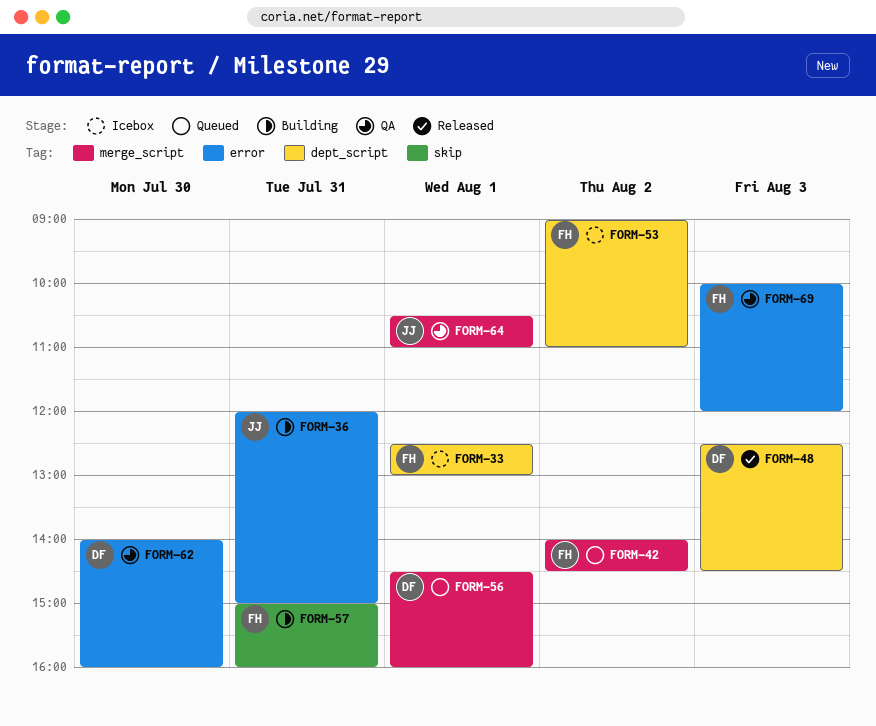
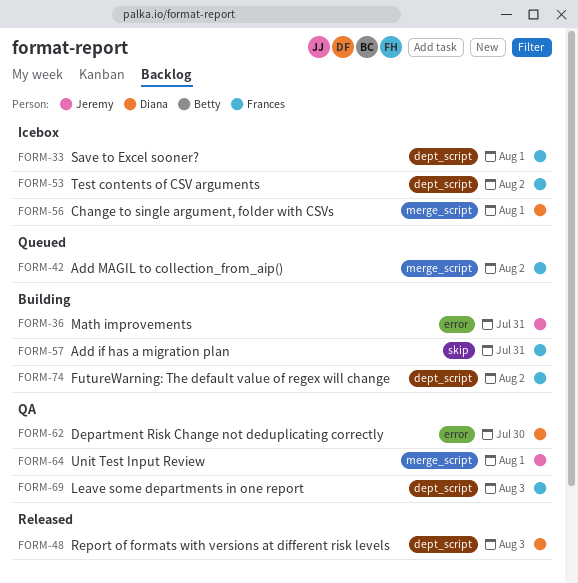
FORM-56, status: Queued -> Icebox
FORM-69, label: error -> dept_script
FORM-74: none -> present

